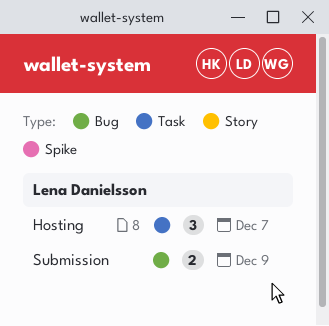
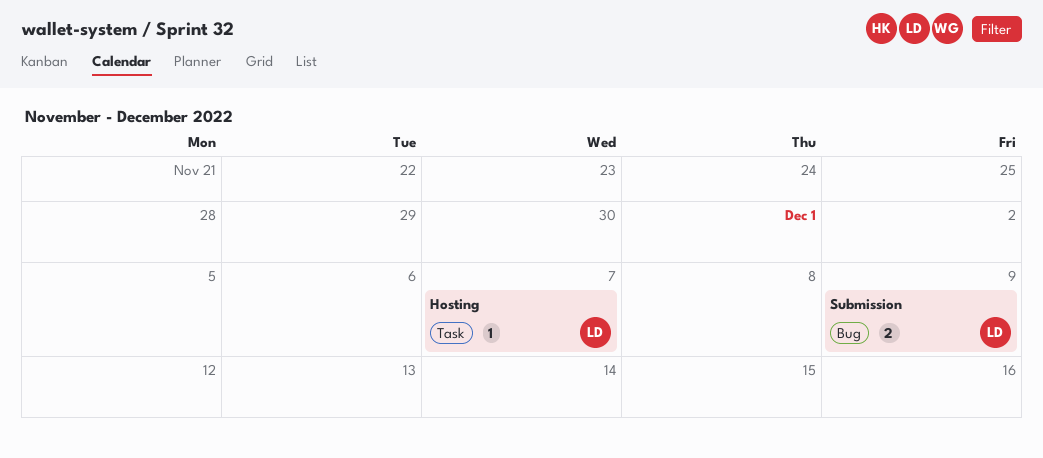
Hosting, estimate: 3 -> 1

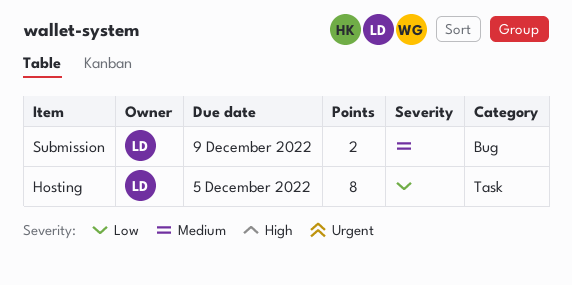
Hosting, estimate: 1 -> 8
Hosting, due: Dec 7 -> Dec 5

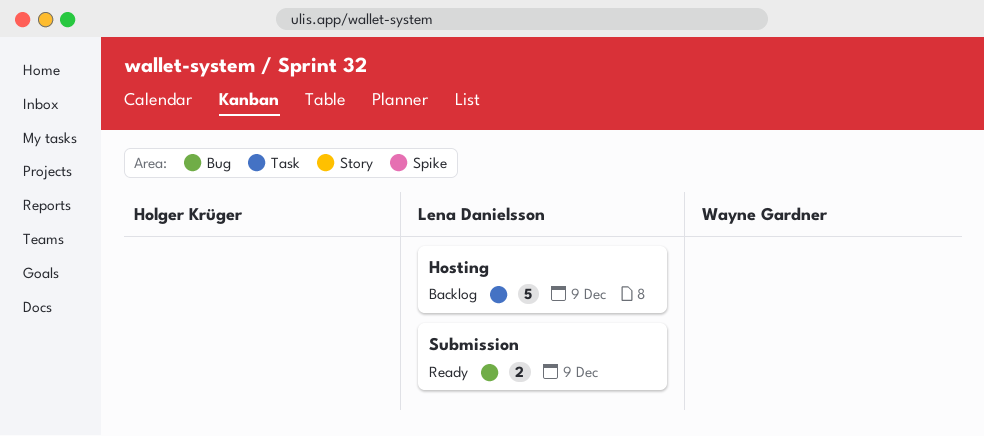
Hosting, estimate: 8 -> 5
Hosting, due: Dec 5 -> Dec 9

